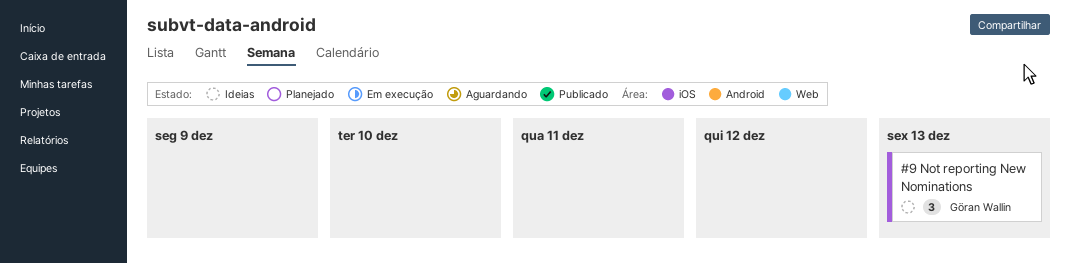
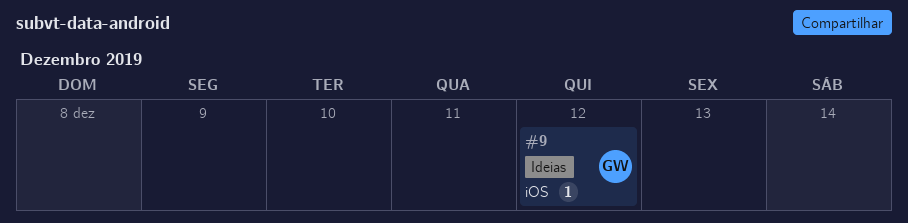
#9, estimate: 3 -> 1
#9, due: Dec 13 -> Dec 12

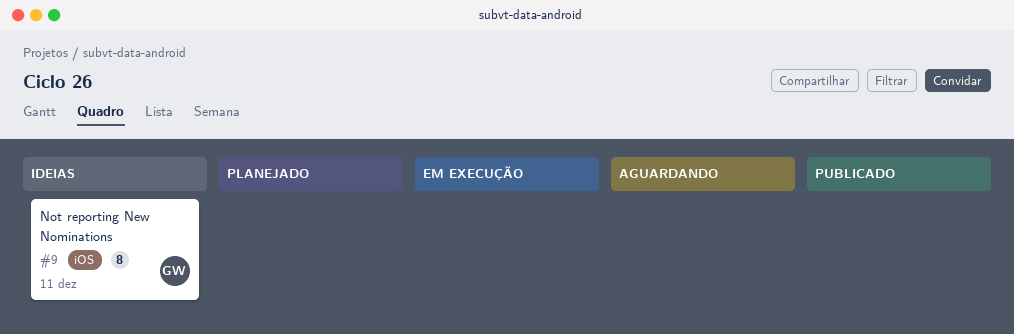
#9, estimate: 1 -> 8
#9, due: Dec 12 -> Dec 11

